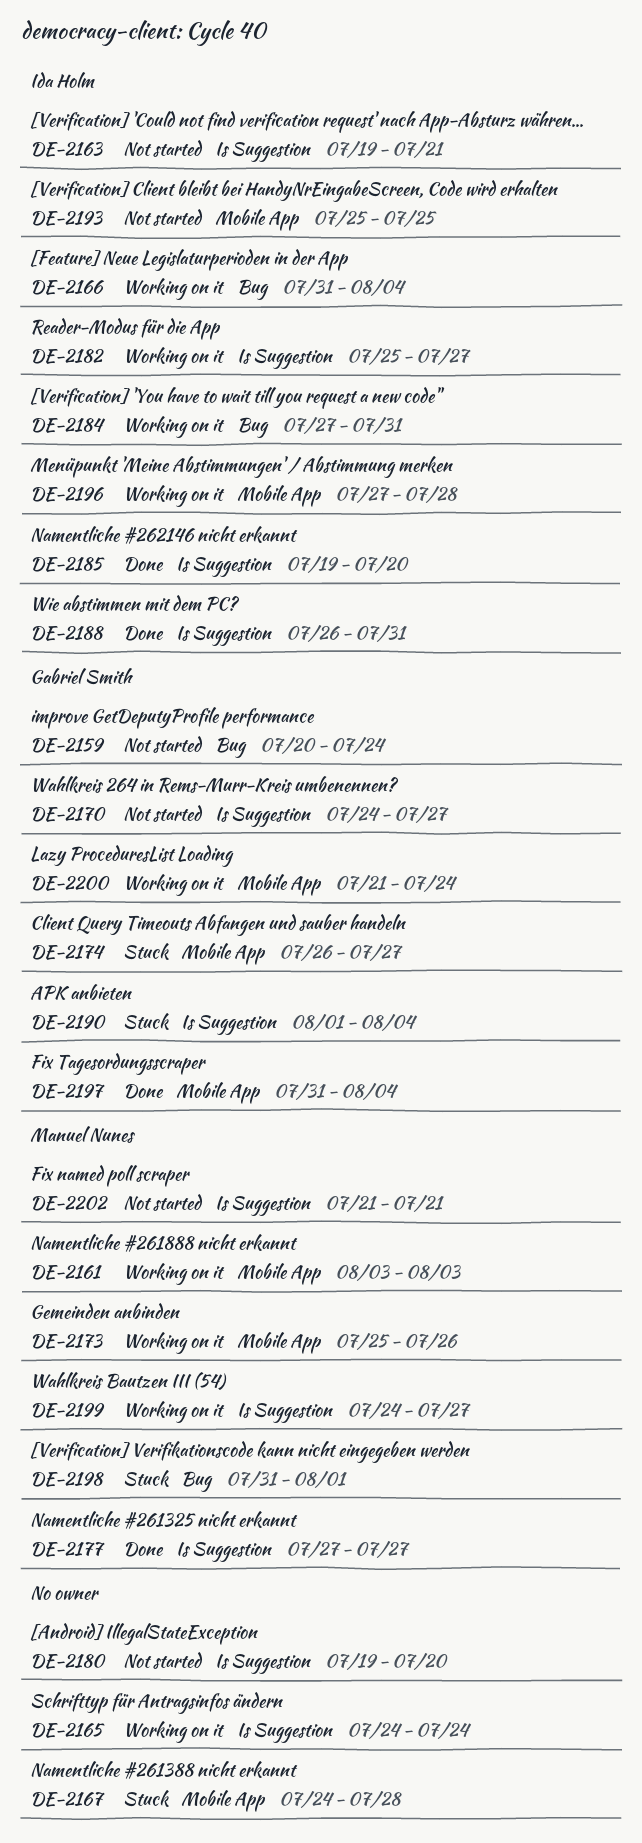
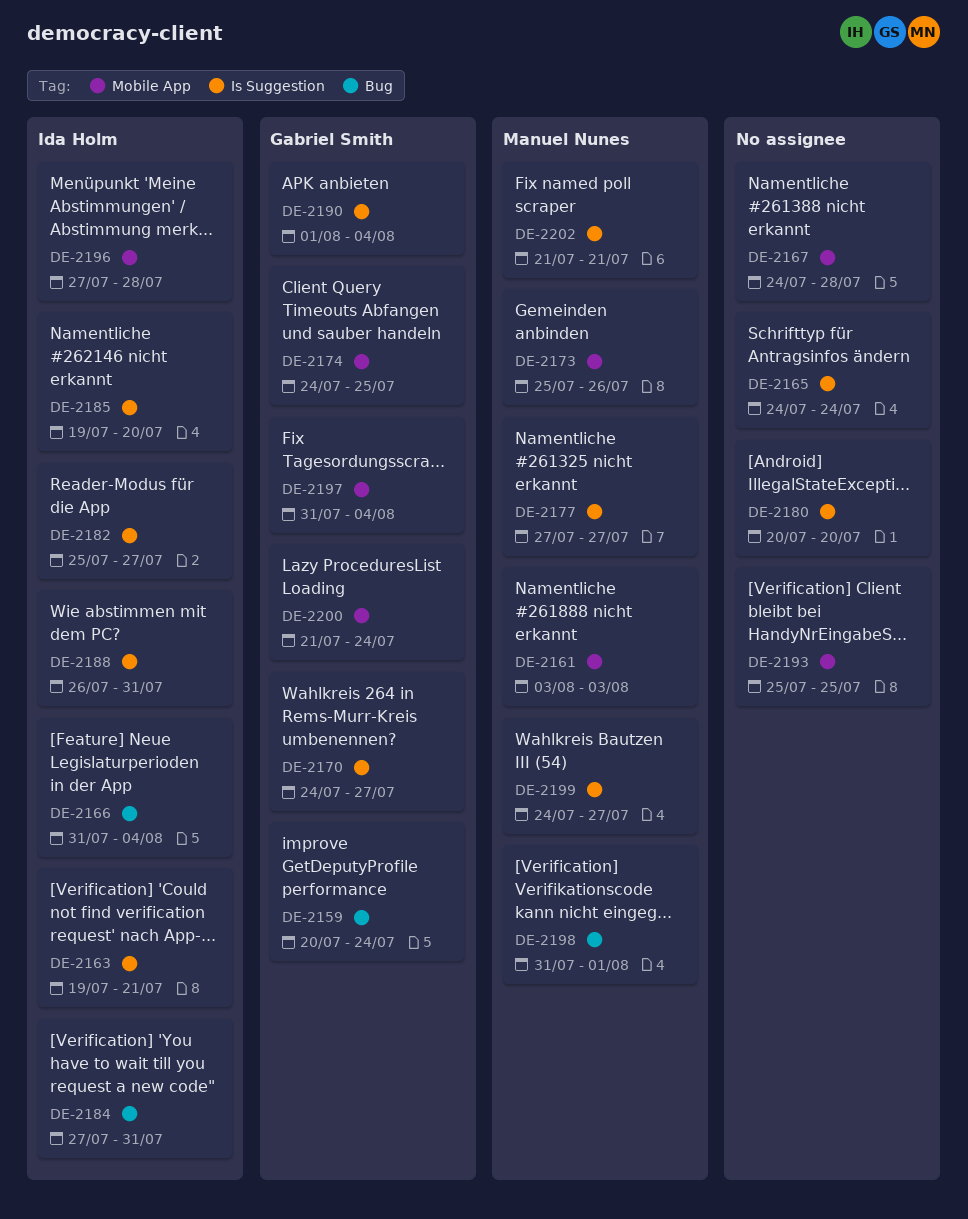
DE-2174, start: Jul 26 -> Jul 24
DE-2174, due: Jul 27 -> Jul 25
DE-2180, start: Jul 19 -> Jul 20
DE-2193, owner: Ida Holm -> none

